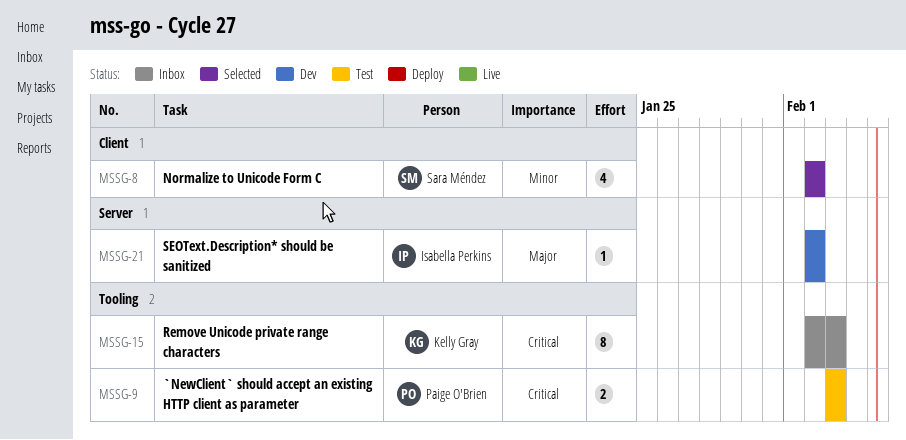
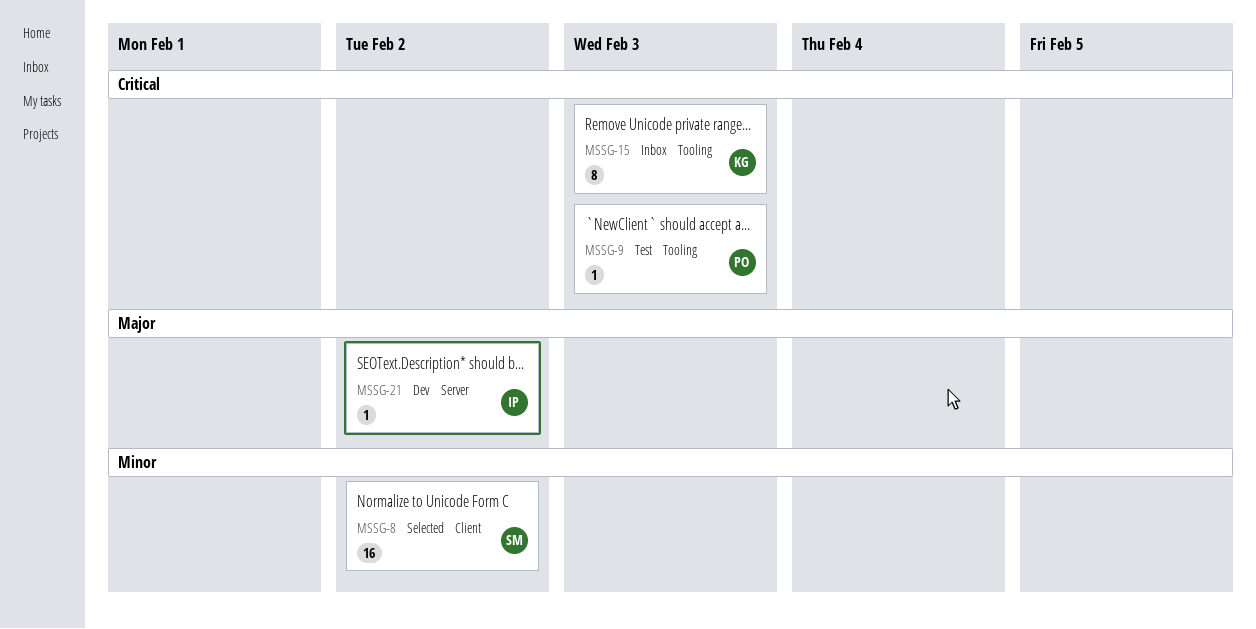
MSSG-8, estimate: 4 -> 16
MSSG-9, estimate: 2 -> 1

